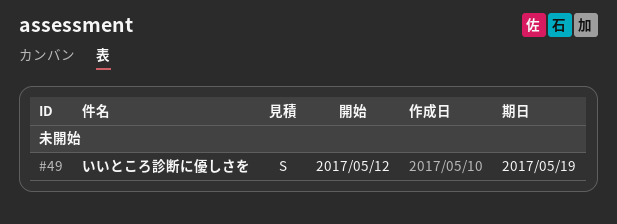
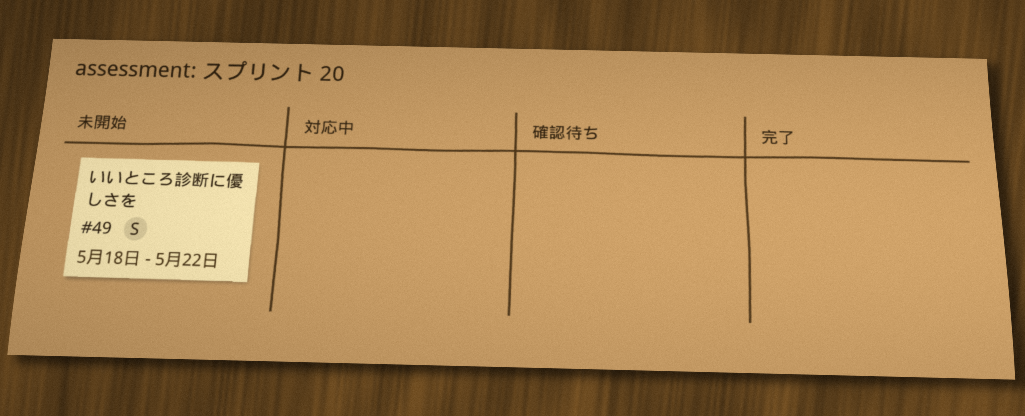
#49, start: May 12 -> May 18
#49, due: May 19 -> May 22

